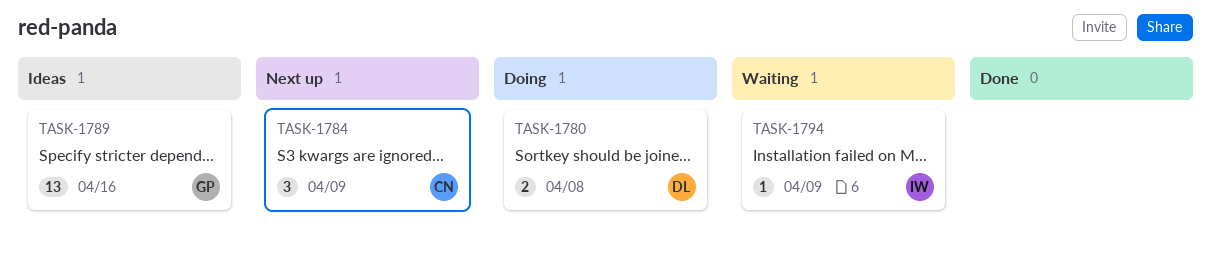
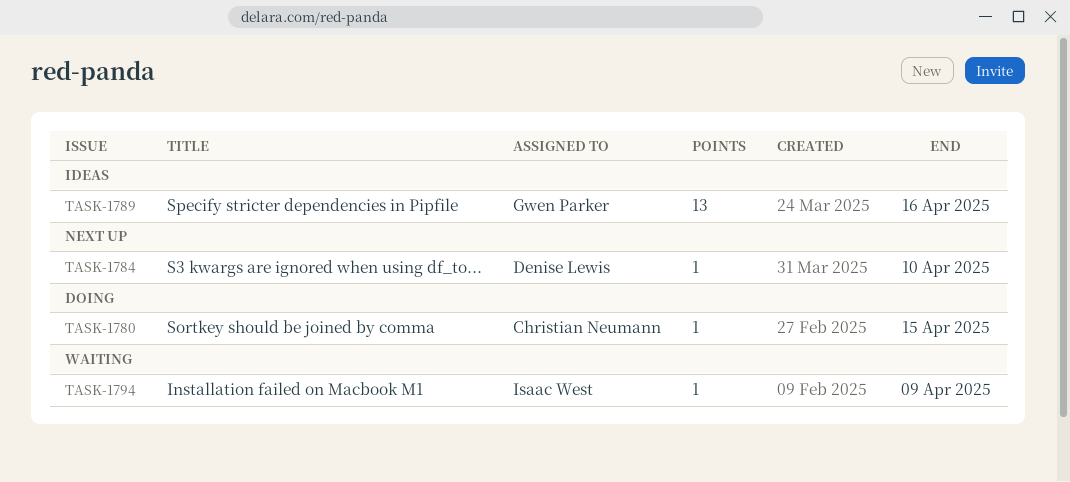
TASK-1780, owner: Denise Lewis -> Christian Neumann
TASK-1780, estimate: 2 -> 1
TASK-1780, due: Apr 8 -> Apr 15
TASK-1784, owner: Christian Neumann -> Denise Lewis
TASK-1784, estimate: 3 -> 1
TASK-1784, due: Apr 9 -> Apr 10

